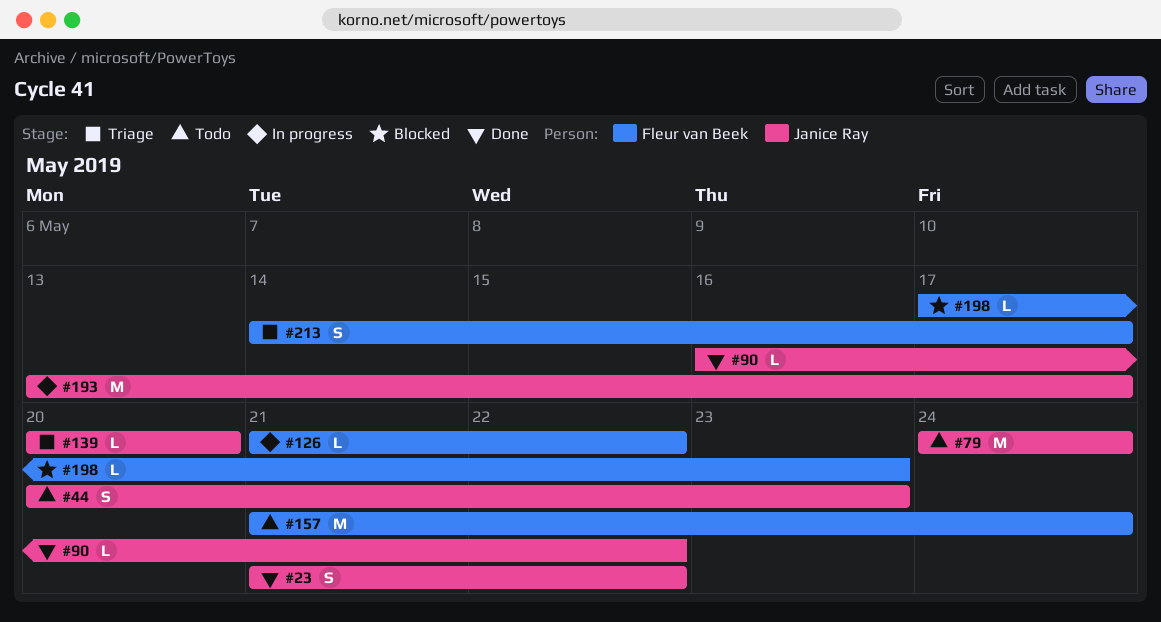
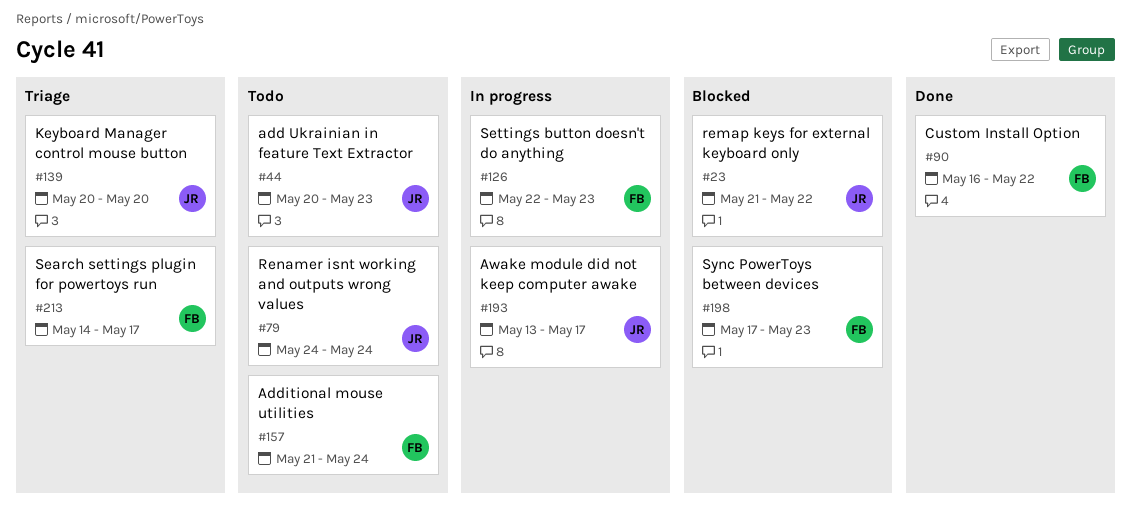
#23, status: Done -> Blocked
#90, owner: Janice Ray -> Fleur van Beek
#126, start: May 21 -> May 22
#126, due: May 22 -> May 23

